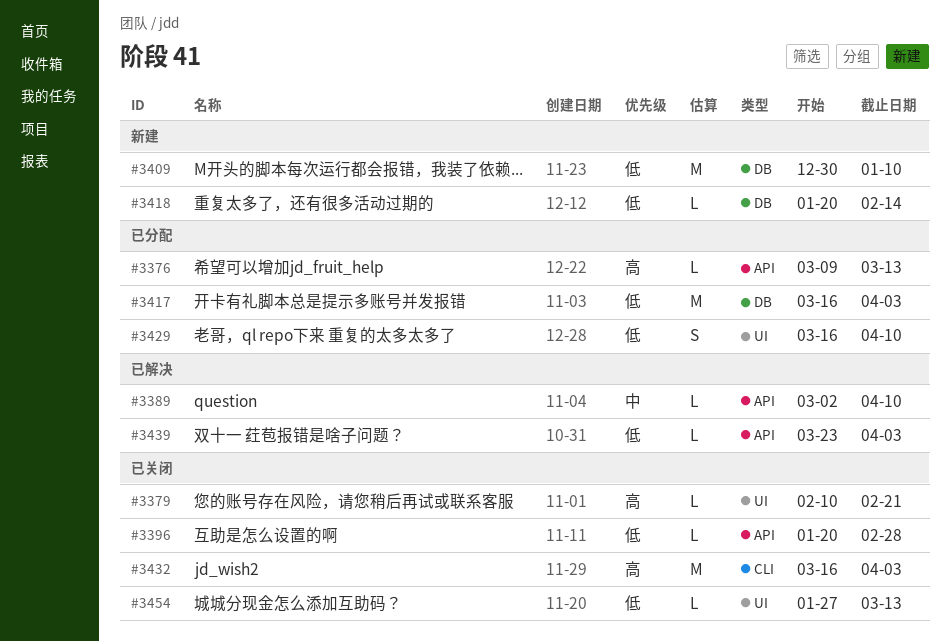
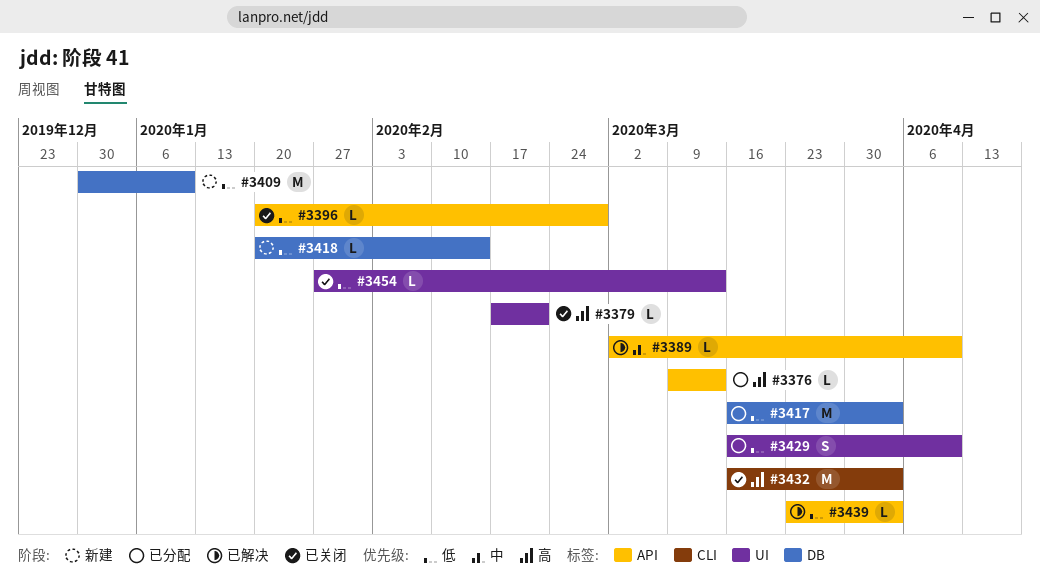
#3379, start: Feb 10 -> Feb 17

